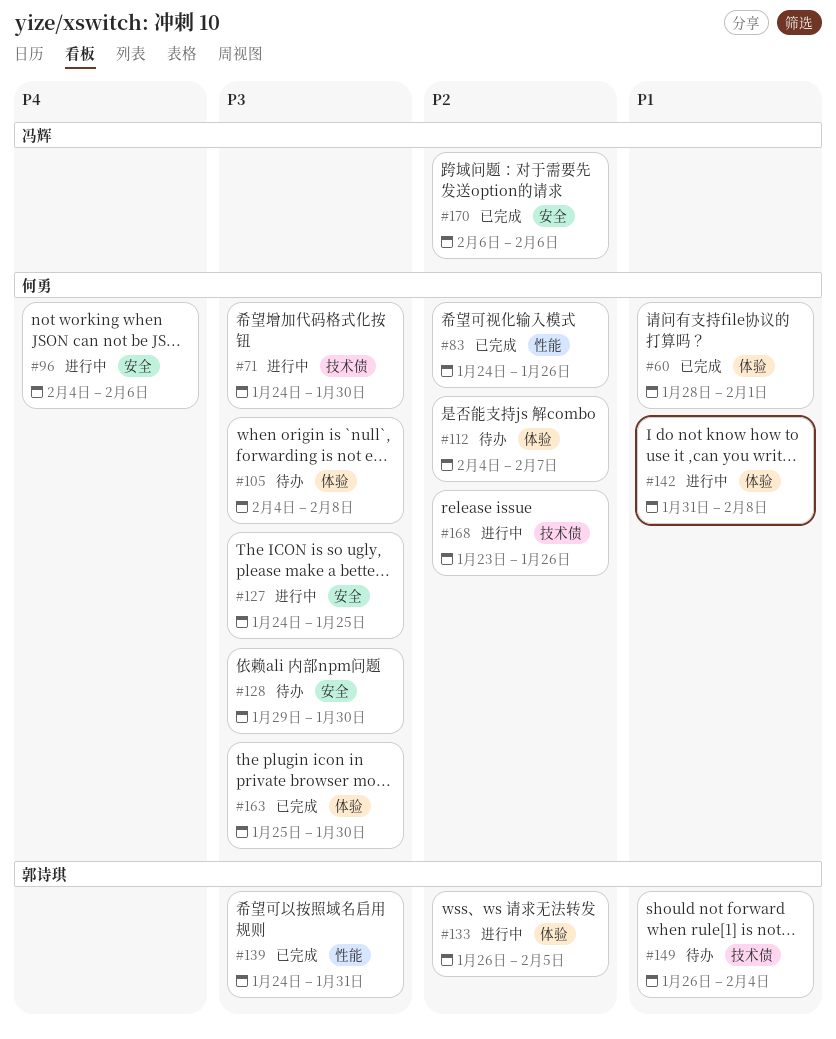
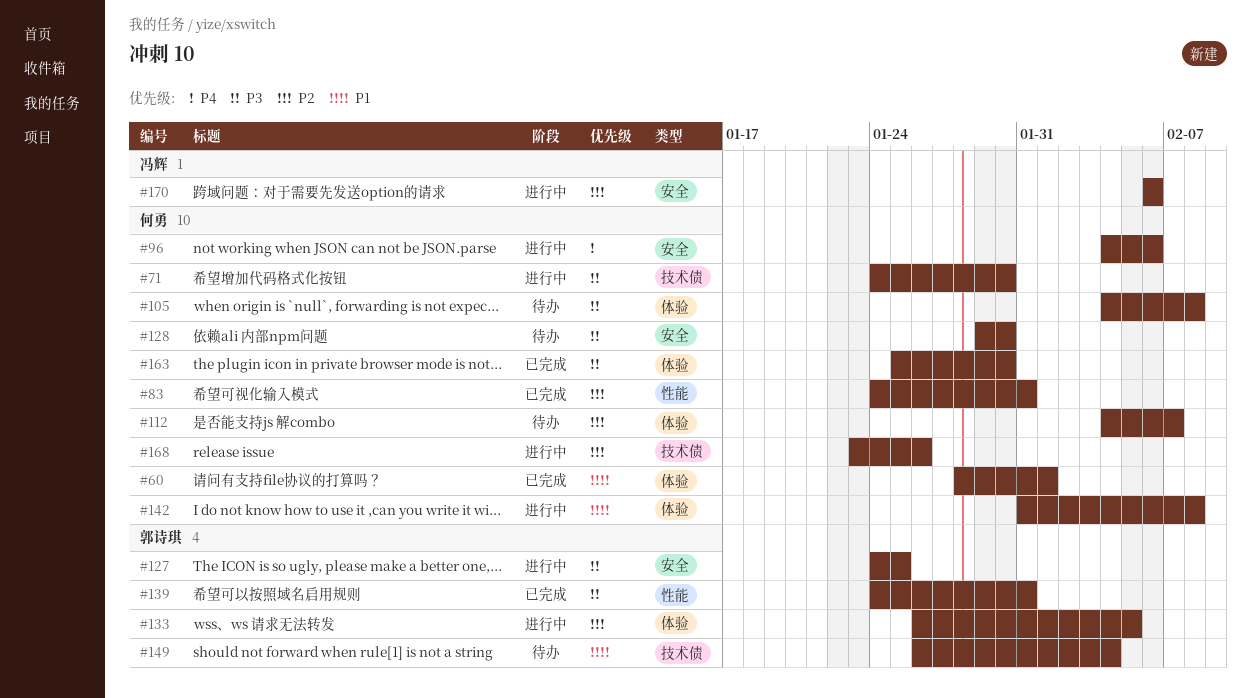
#83, due: Jan 26 -> Jan 31
#127, owner: 何勇 -> 郭诗琪
#170, status: 已完成 -> 进行中

